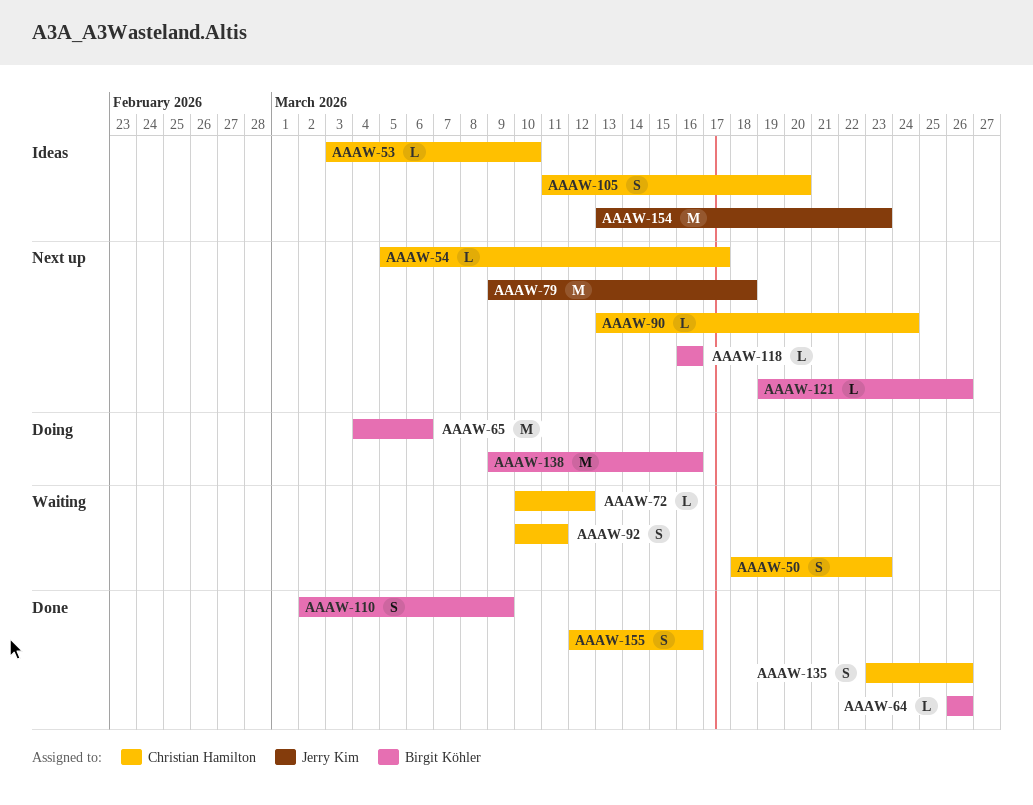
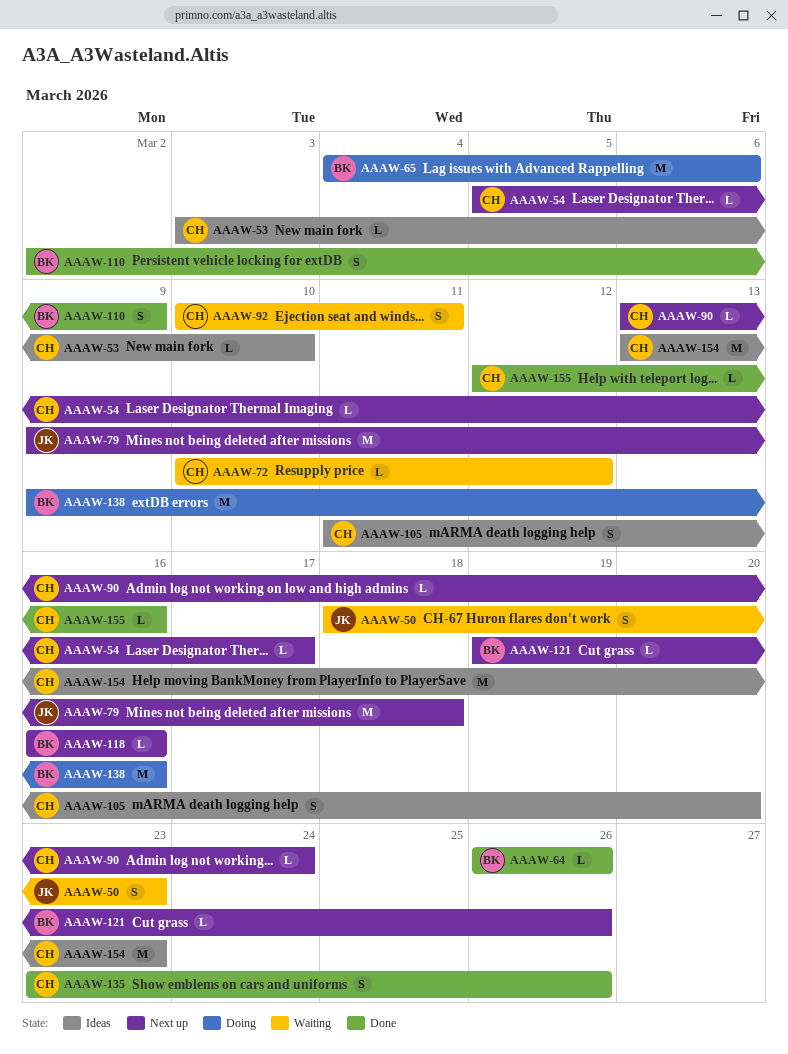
AAAW-50, owner: Christian Hamilton -> Jerry Kim
AAAW-154, owner: Jerry Kim -> Christian Hamilton
AAAW-155, estimate: S -> L

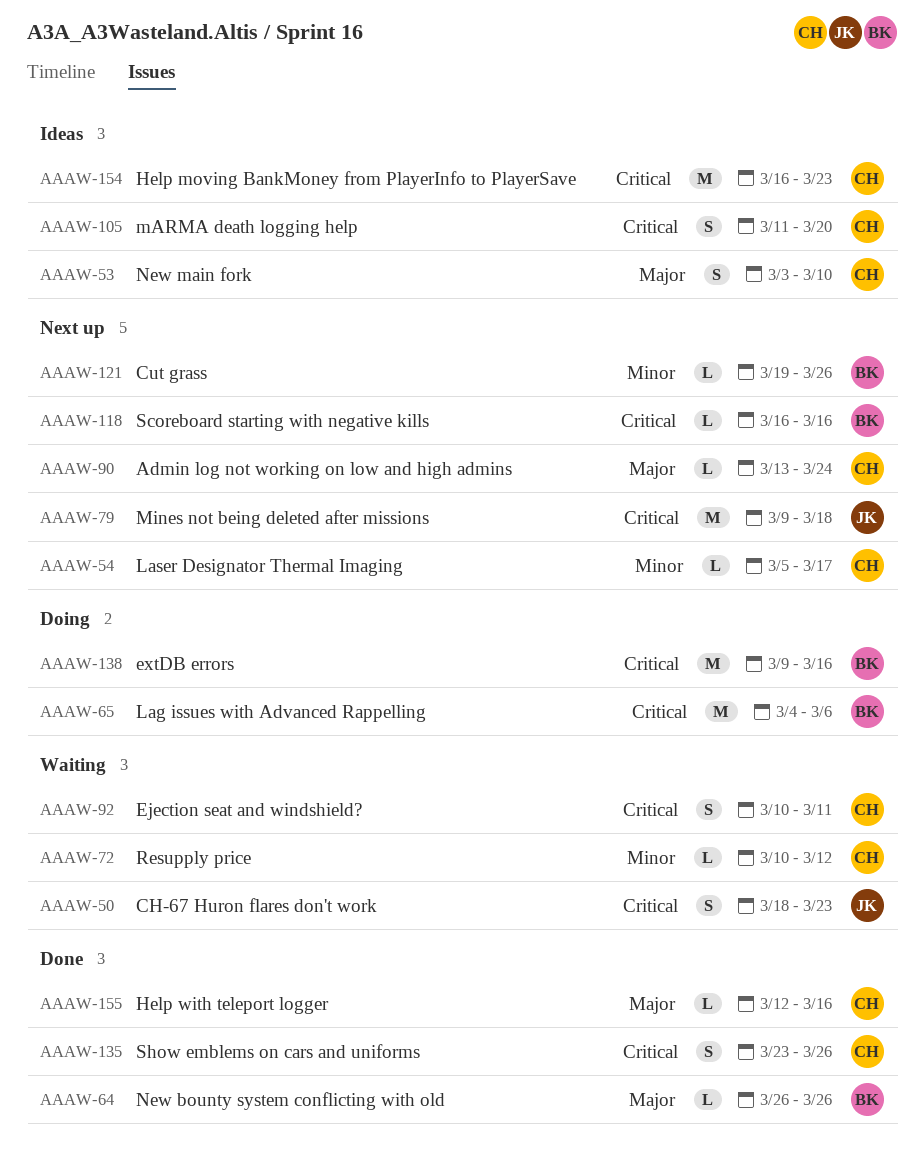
AAAW-53, estimate: L -> S
AAAW-110: present -> none
AAAW-154, start: Mar 13 -> Mar 16

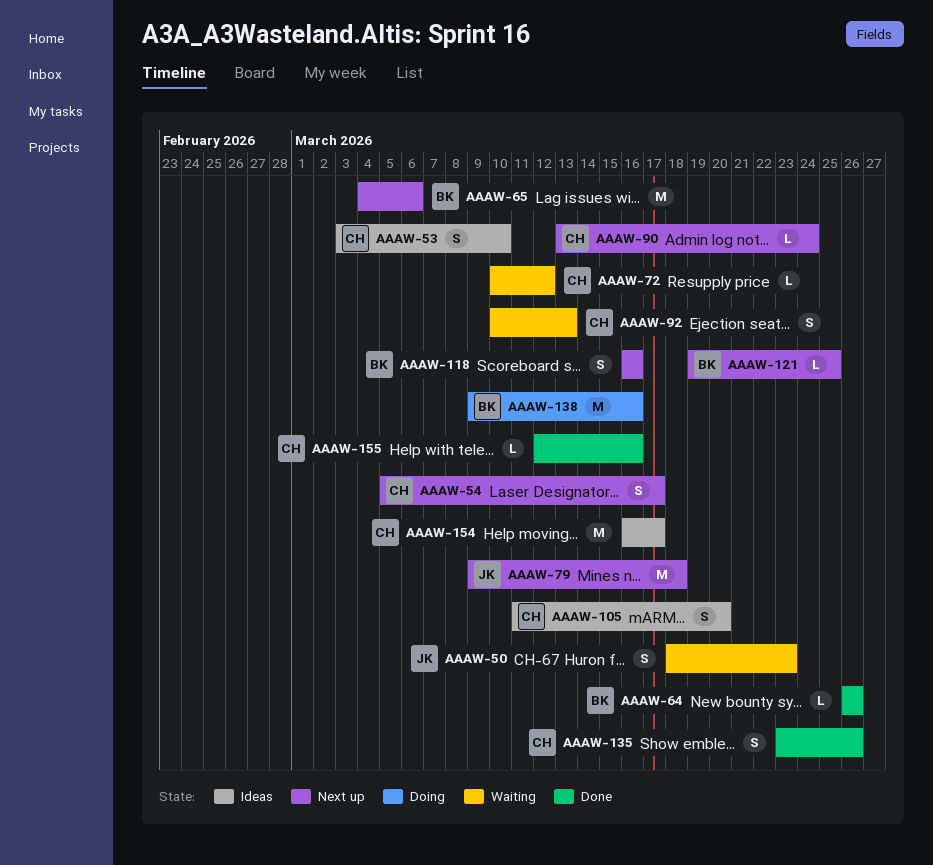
AAAW-54, estimate: L -> S
AAAW-65, status: Doing -> Next up
AAAW-92, due: Mar 11 -> Mar 13
AAAW-118, estimate: L -> S
AAAW-121, due: Mar 26 -> Mar 25
AAAW-154, due: Mar 23 -> Mar 17

